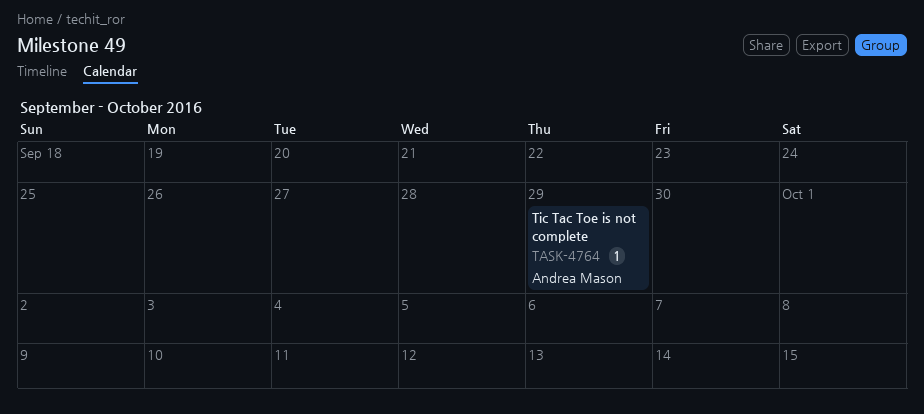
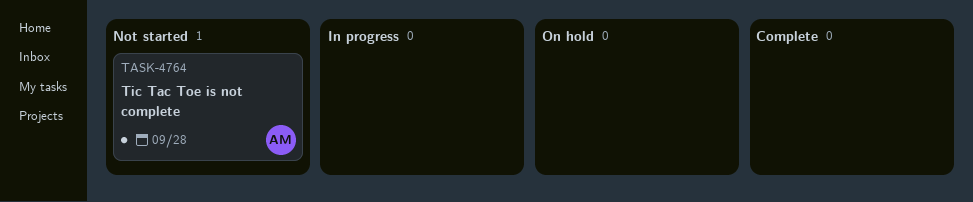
TASK-4764, due: Sep 29 -> Sep 28

